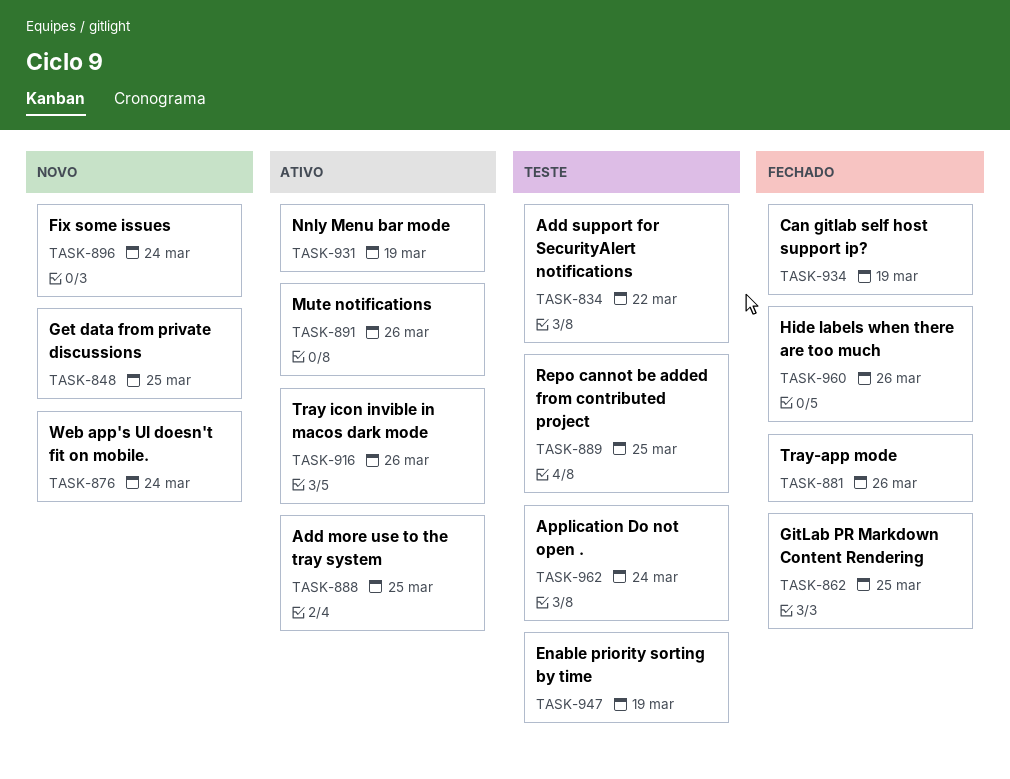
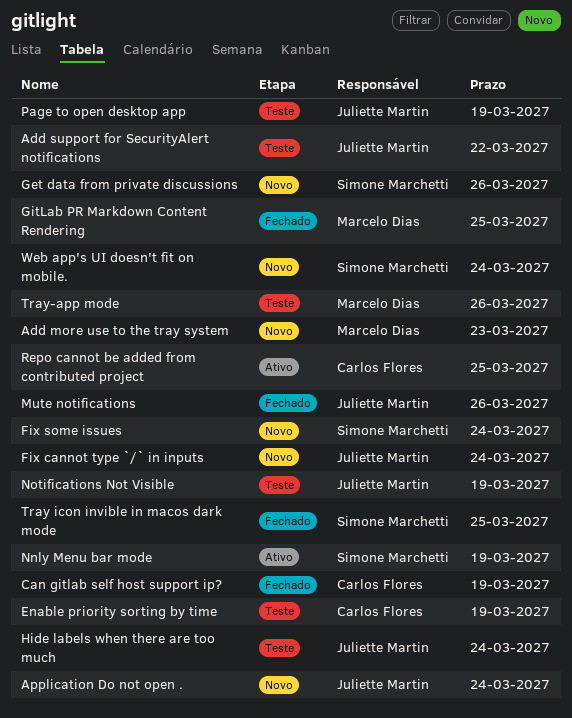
Add more use to the tray system, status: Ativo -> Novo
Add more use to the tray system, due: Mar 25 -> Mar 23
Application Do not open ., status: Teste -> Novo
Fix cannot type `/` in inputs: none -> present
Get data from private discussions, due: Mar 25 -> Mar 26
Hide labels when there are too much, status: Fechado -> Teste
Hide labels when there are too much, due: Mar 26 -> Mar 24
Mute notifications, status: Ativo -> Fechado
Notifications Not Visible: none -> present
Page to open desktop app: none -> present
Repo cannot be added from contributed project, status: Teste -> Ativo
Tray icon invible in macos dark mode, status: Ativo -> Fechado
Tray icon invible in macos dark mode, due: Mar 26 -> Mar 25
Tray-app mode, status: Fechado -> Teste

